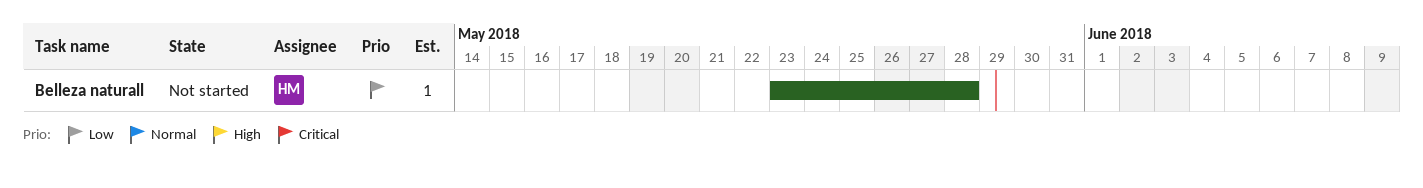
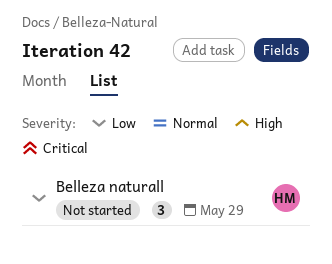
Belleza naturall, estimate: 1 -> 3
Belleza naturall, due: May 28 -> May 29

